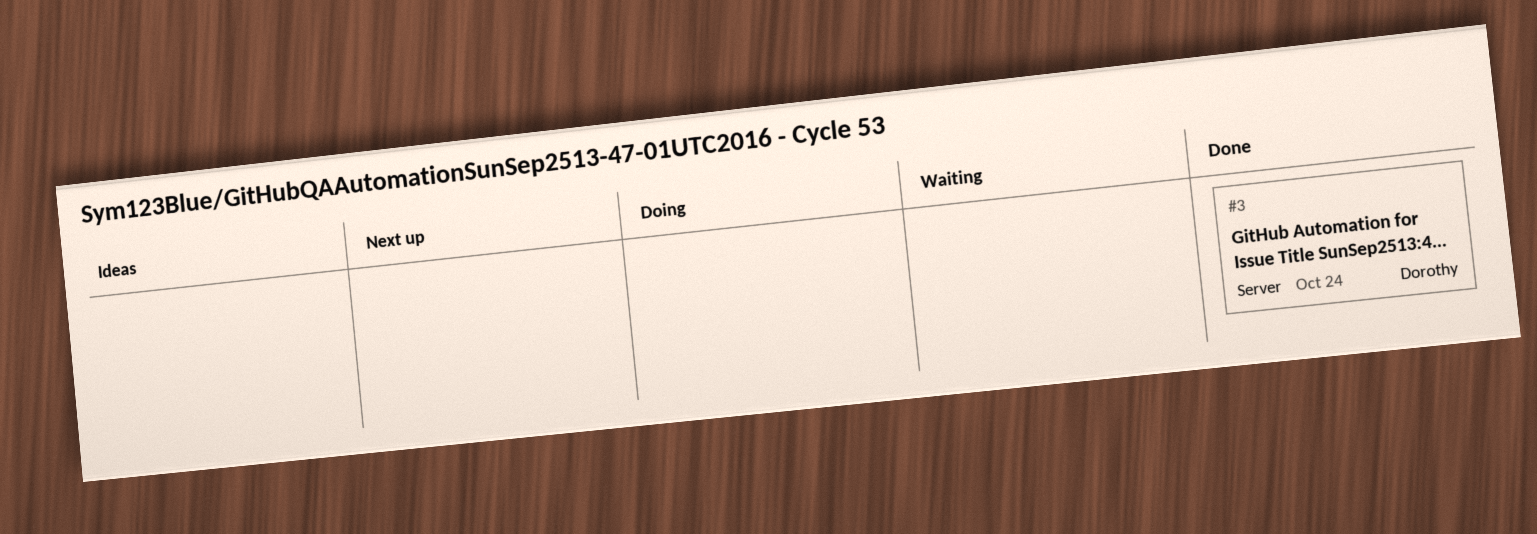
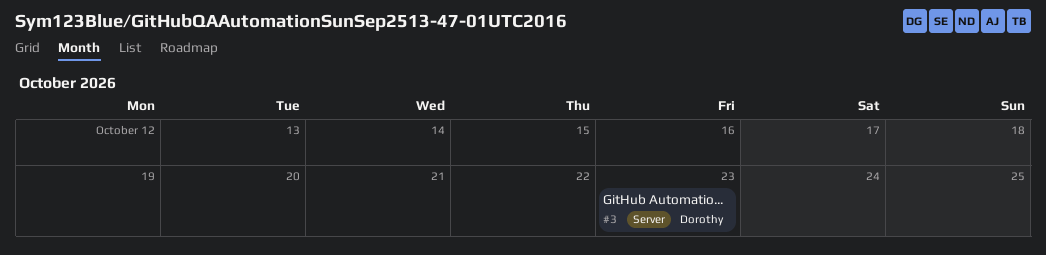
#3, due: Oct 24 -> Oct 23

